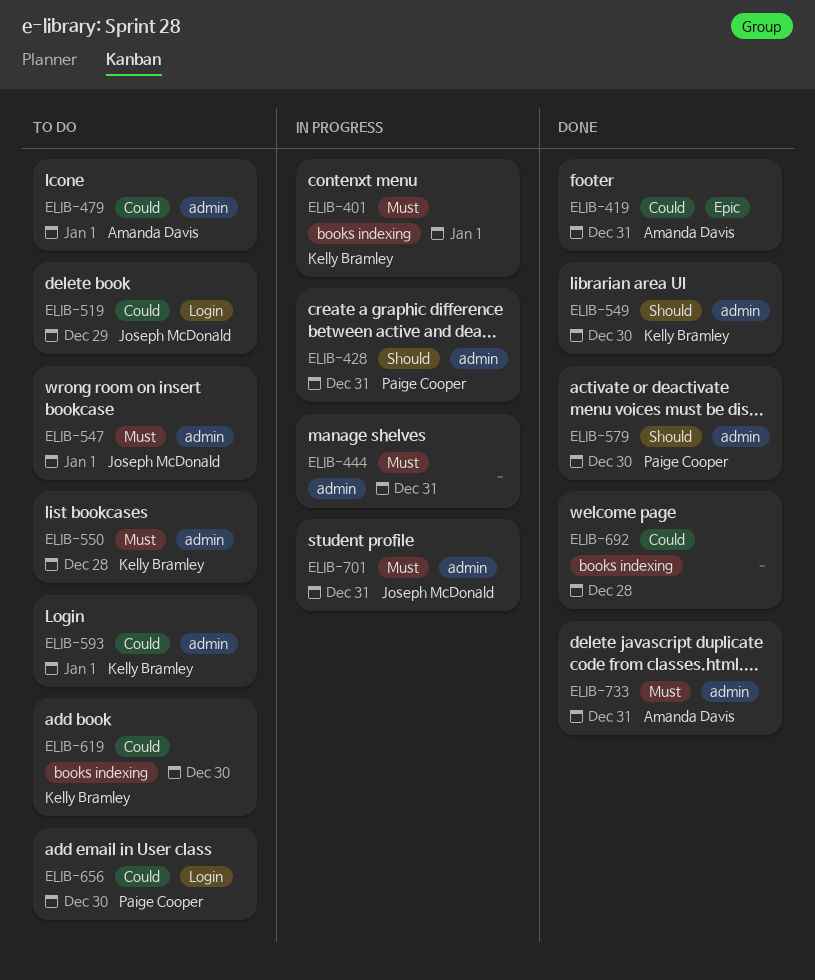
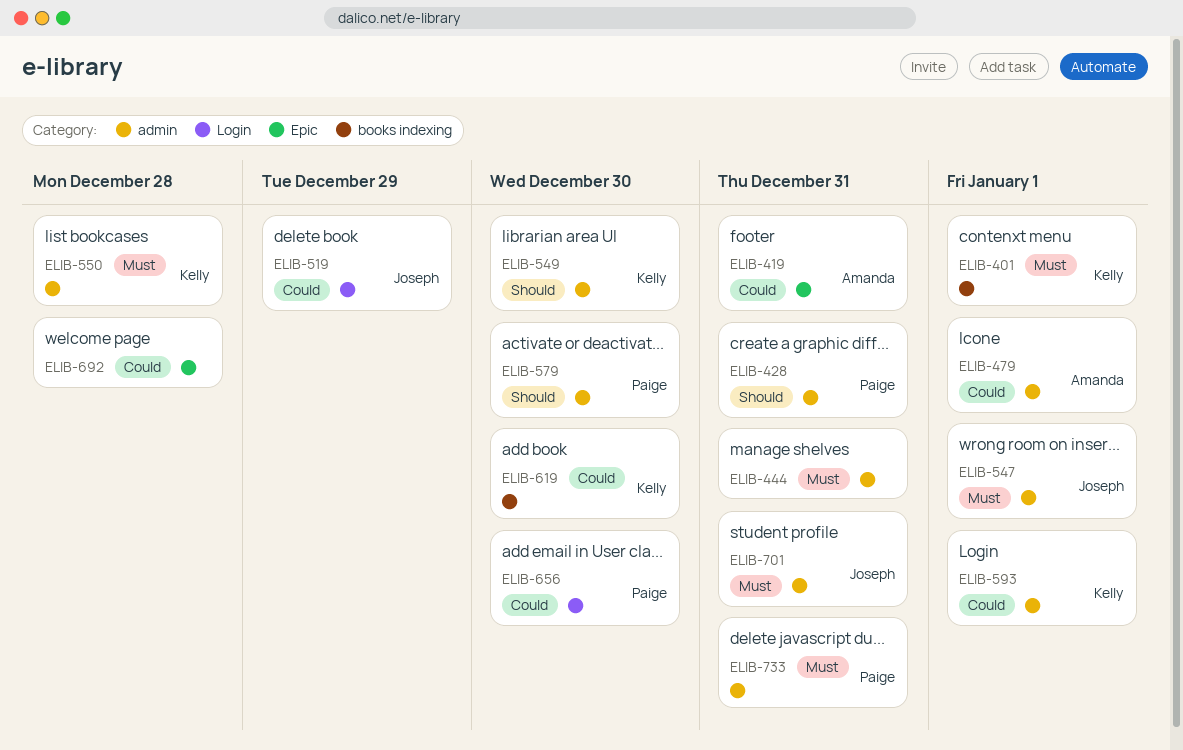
ELIB-692, label: books indexing -> Epic
ELIB-733, owner: Amanda Davis -> Paige Cooper

